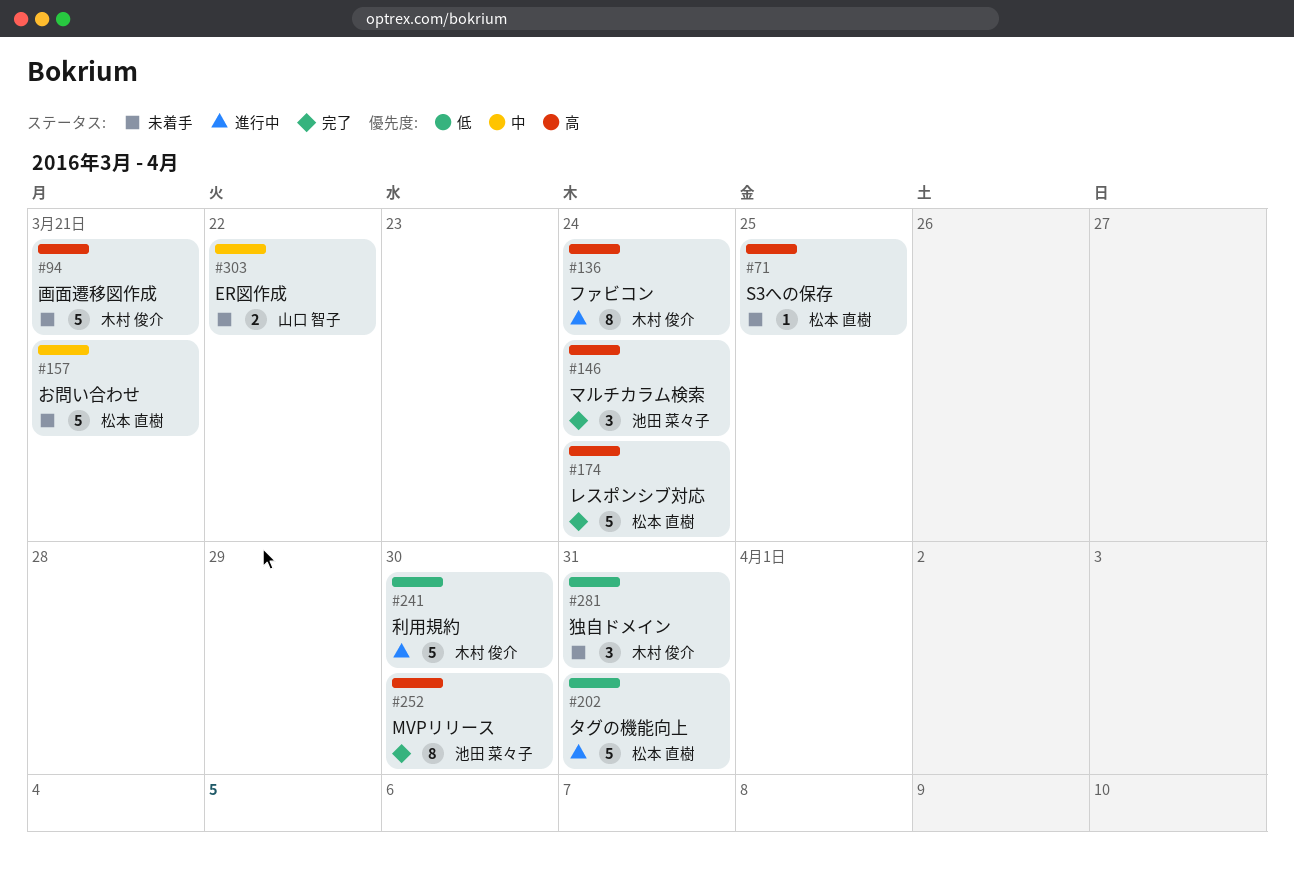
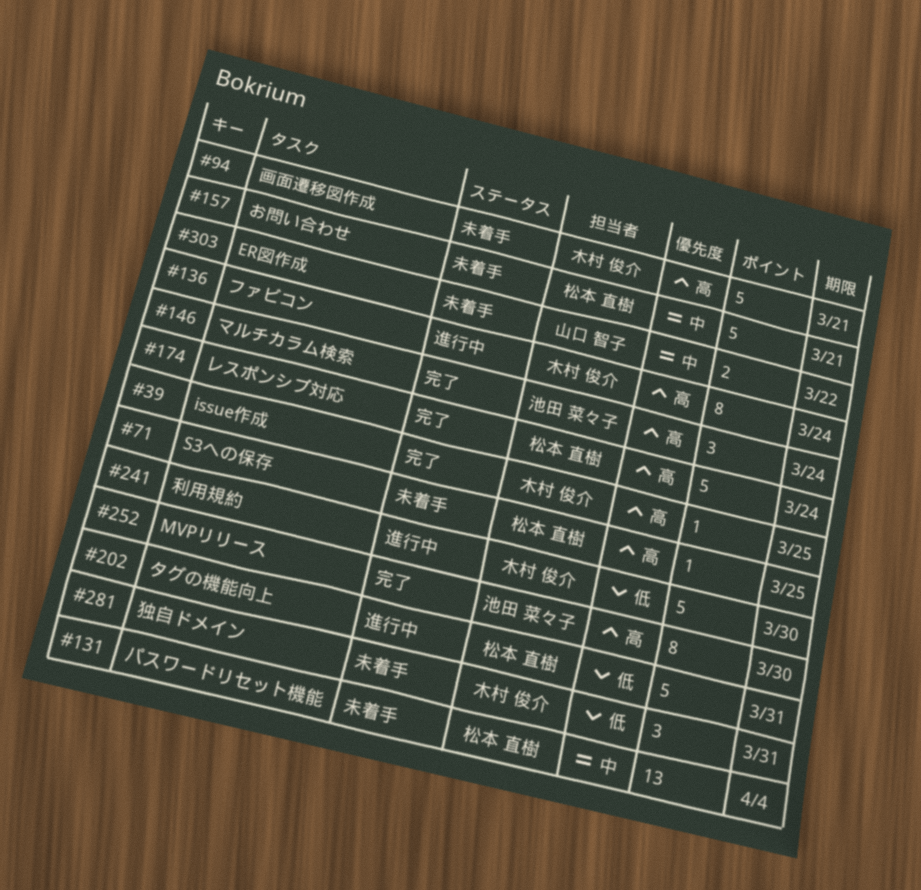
#39: none -> present
#131: none -> present

